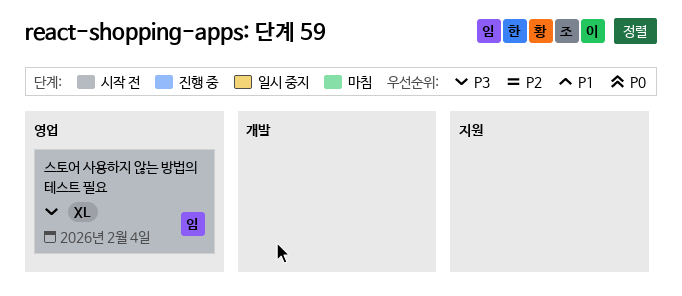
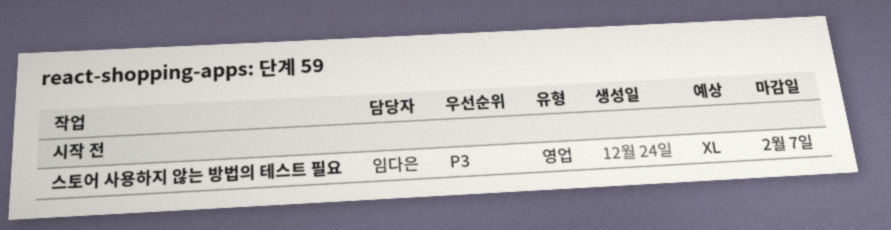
스토어 사용하지 않는 방법의 테스트 필요, due: Feb 4 -> Feb 7

